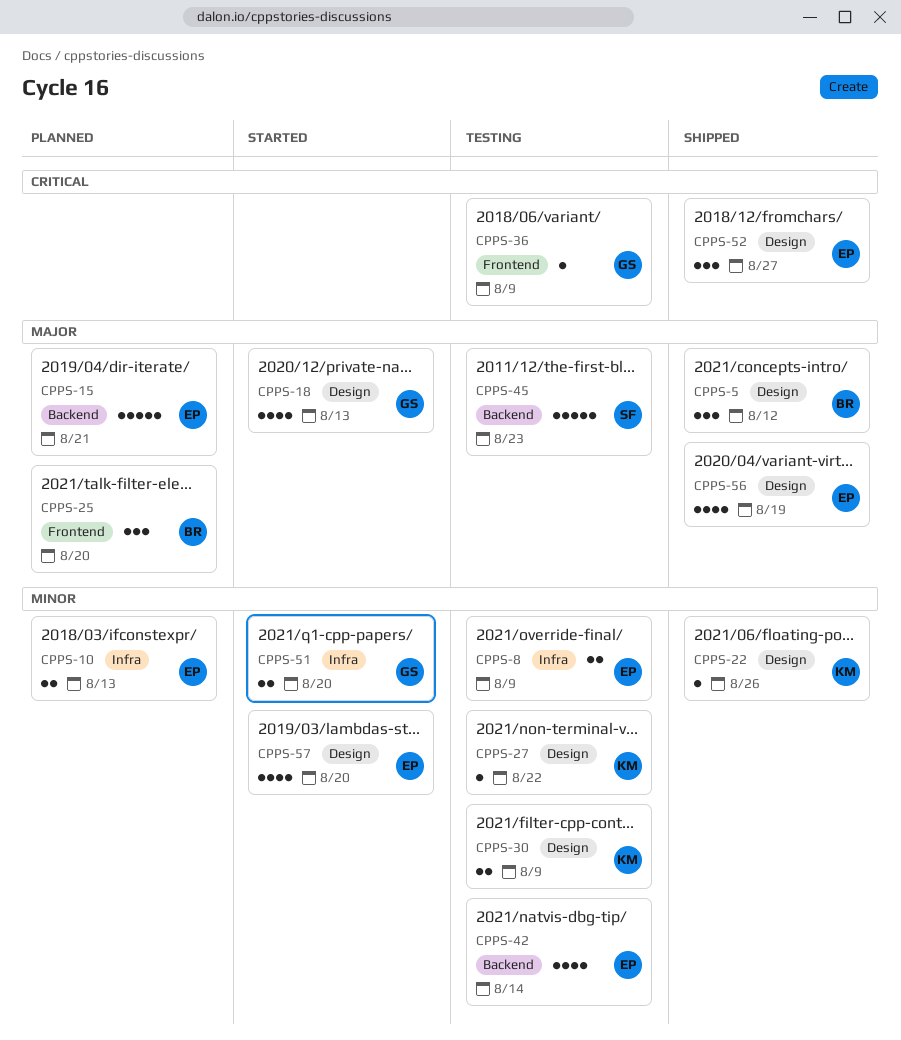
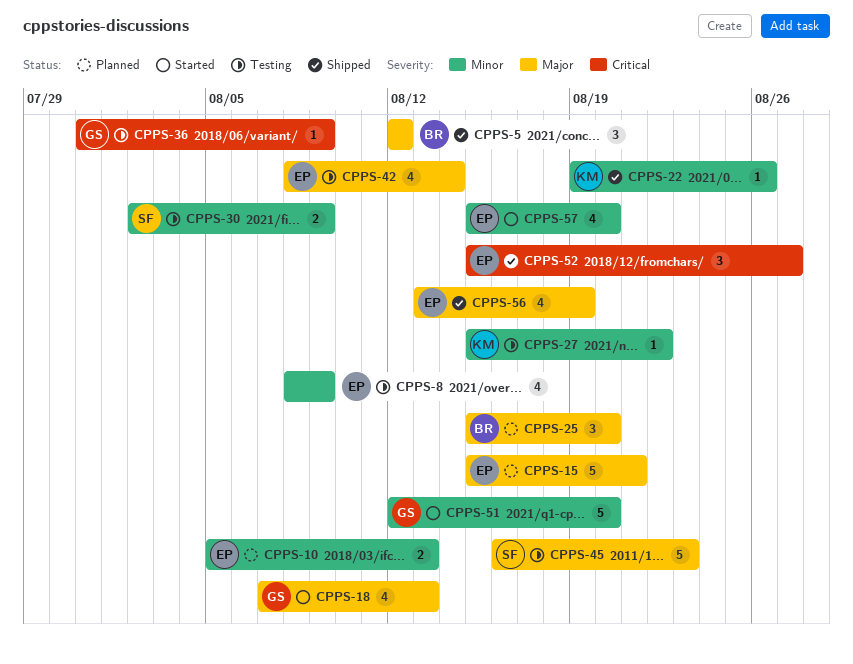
CPPS-8, estimate: 2 -> 4
CPPS-30, owner: KM -> SF
CPPS-42, priority: Minor -> Major
CPPS-51, estimate: 2 -> 5

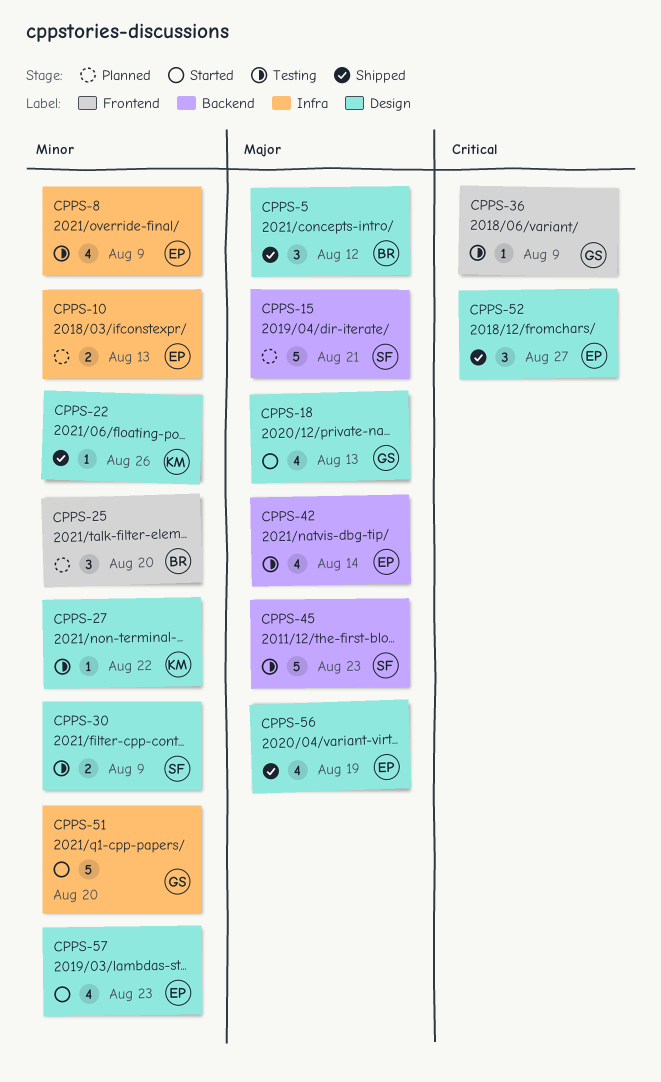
CPPS-15, owner: EP -> SF
CPPS-25, priority: Major -> Minor
CPPS-57, due: Aug 20 -> Aug 23

